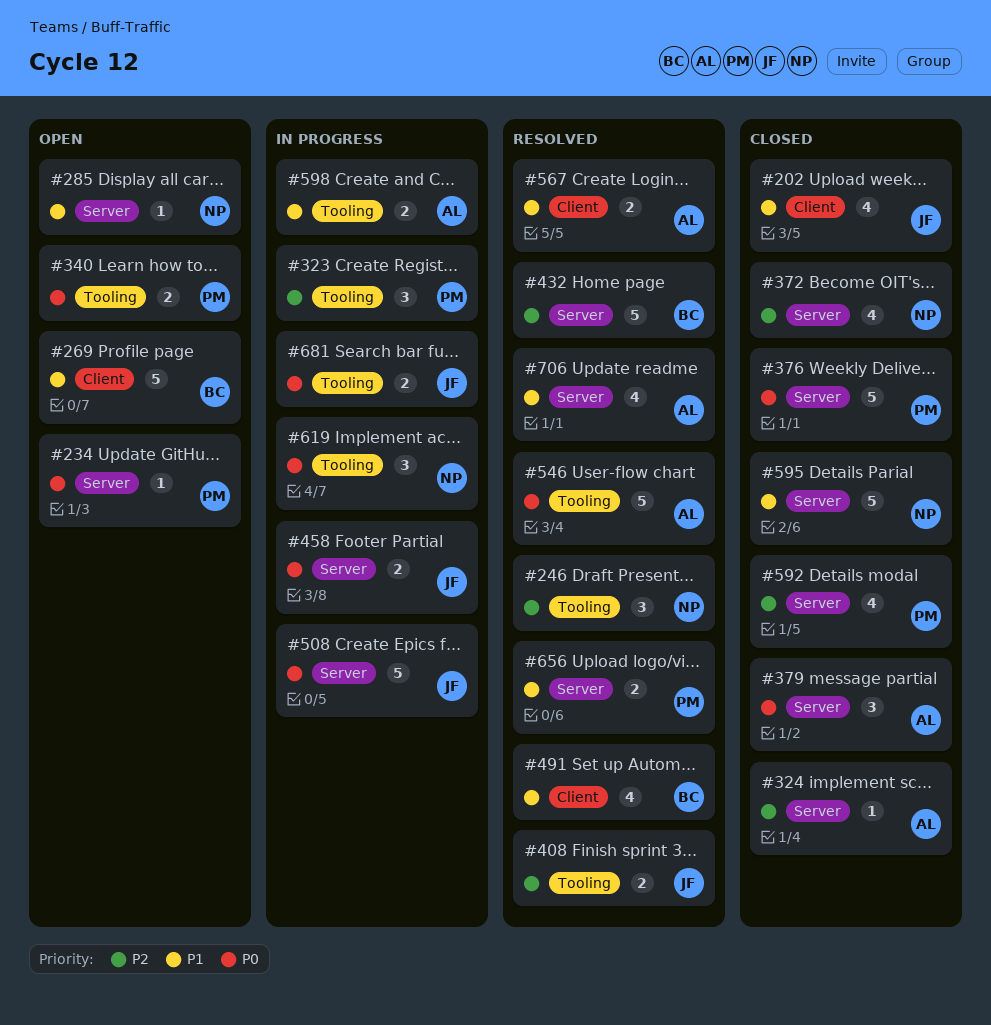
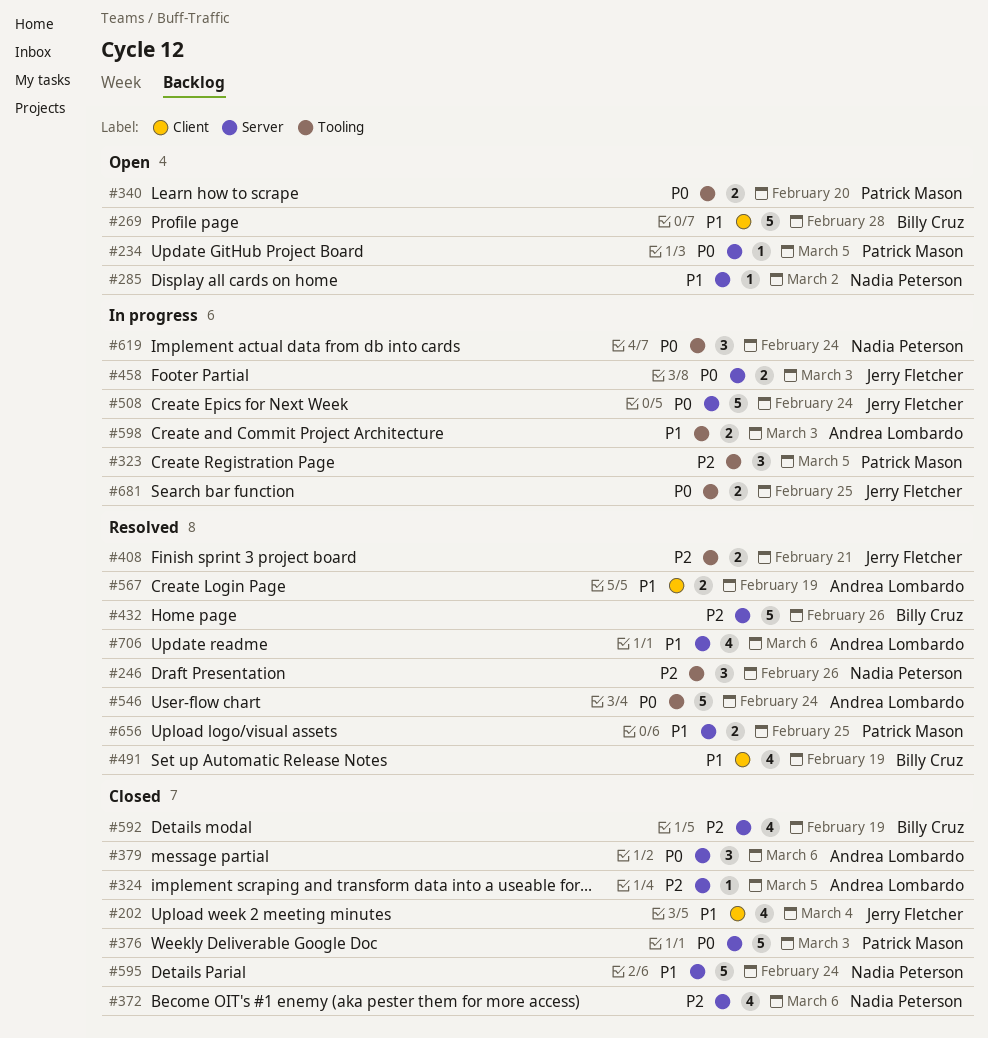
#592, owner: Patrick Mason -> Billy Cruz

